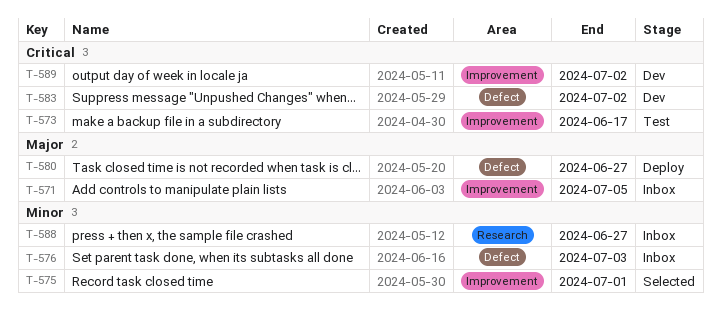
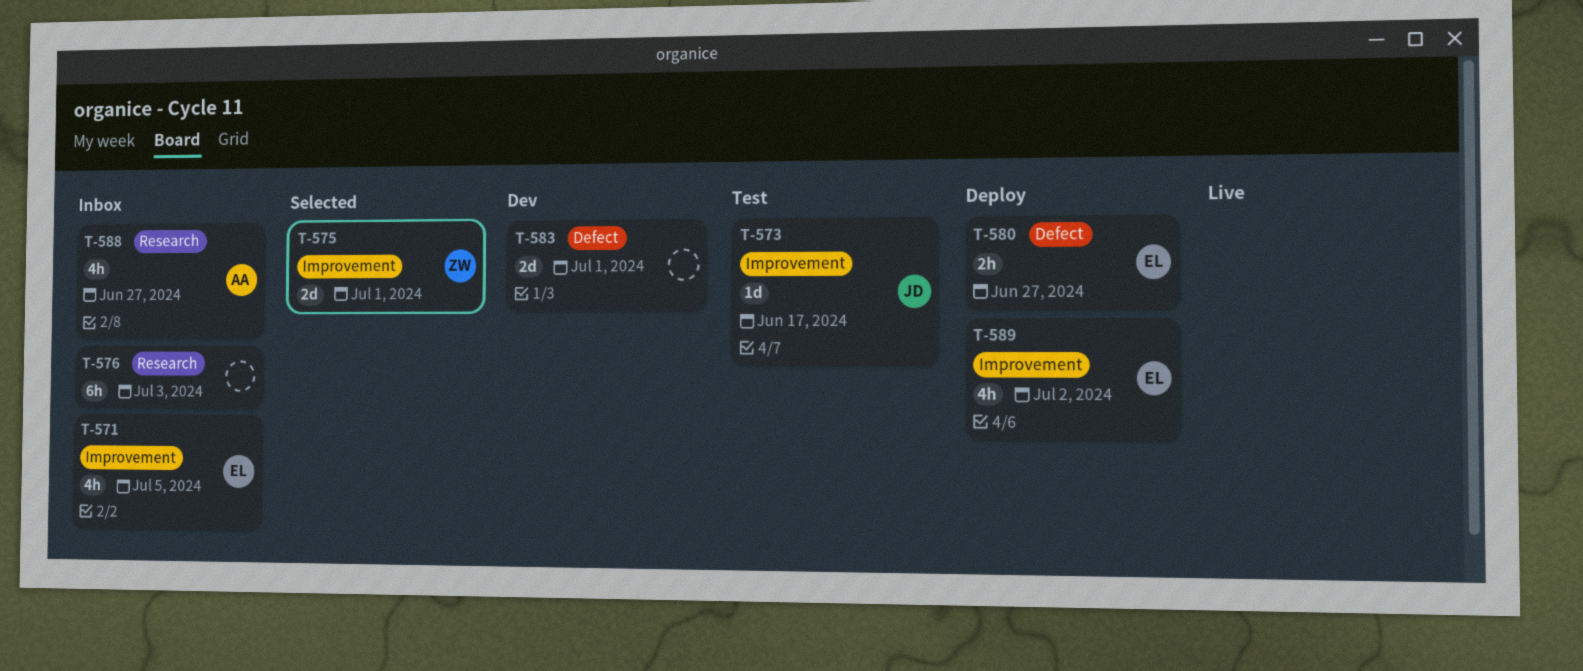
T-576, label: Defect -> Research
T-583, due: Jul 2 -> Jul 1
T-589, status: Dev -> Deploy

